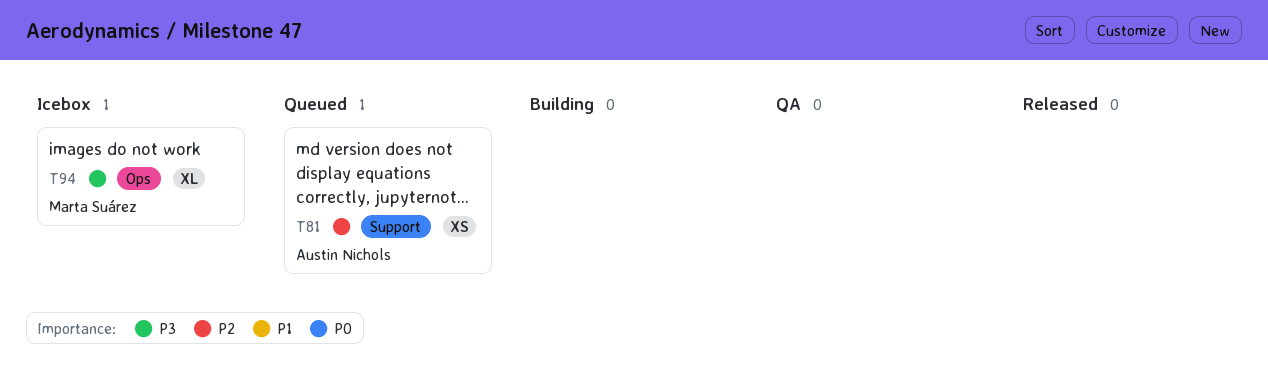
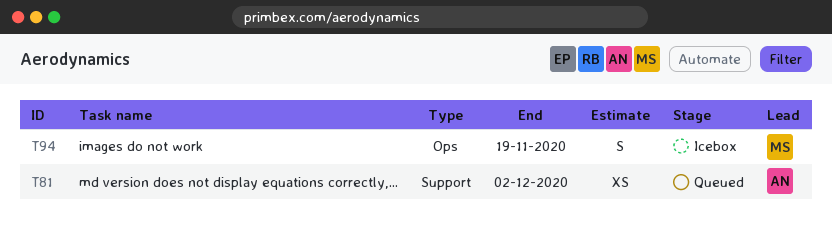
T94, estimate: XL -> S

